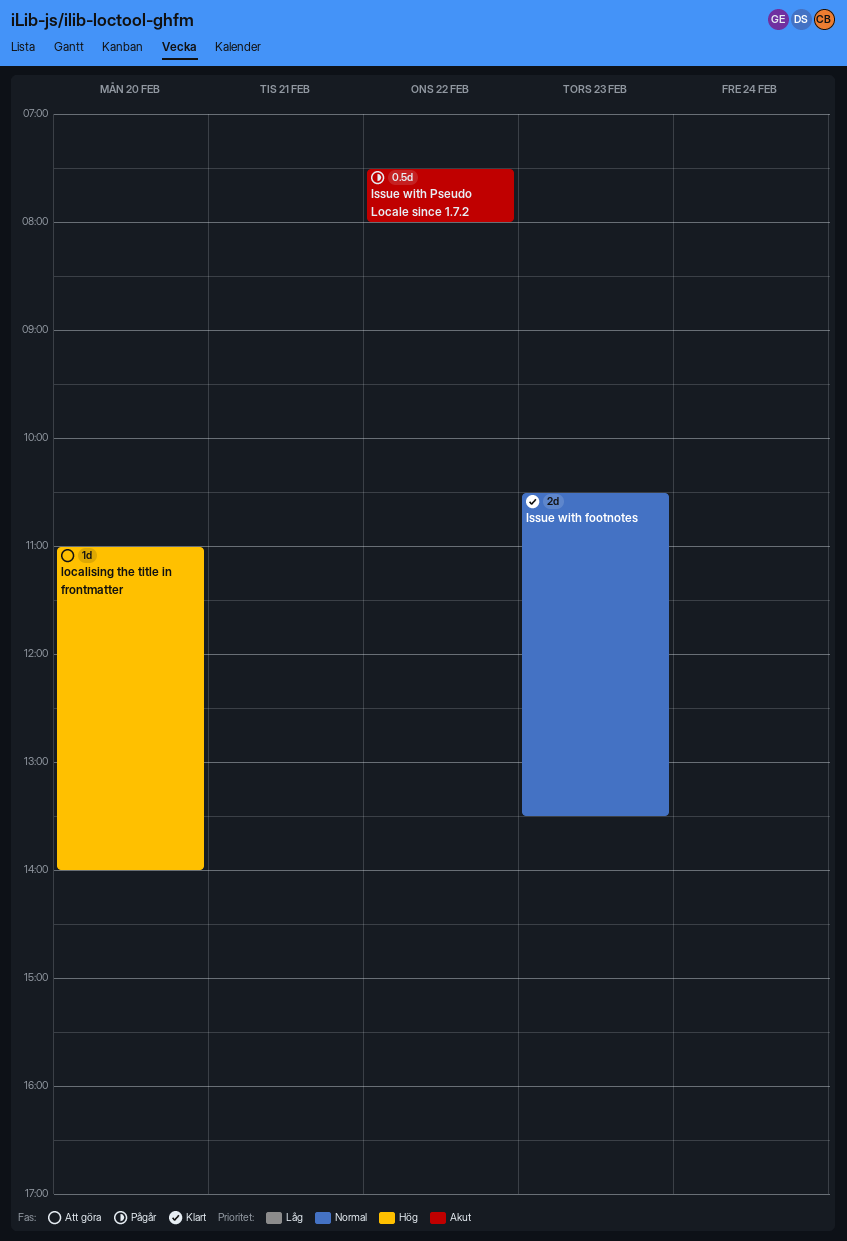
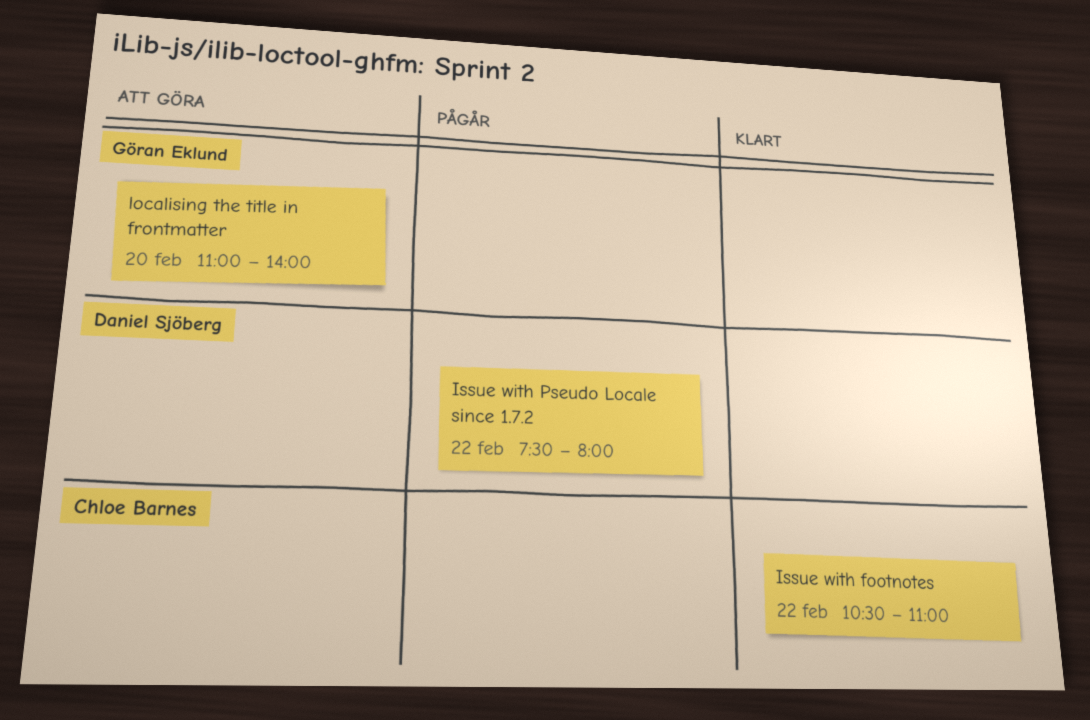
Issue with footnotes, day: Feb 23 -> Feb 22
Issue with footnotes, ends: 13:30 -> 11:00

